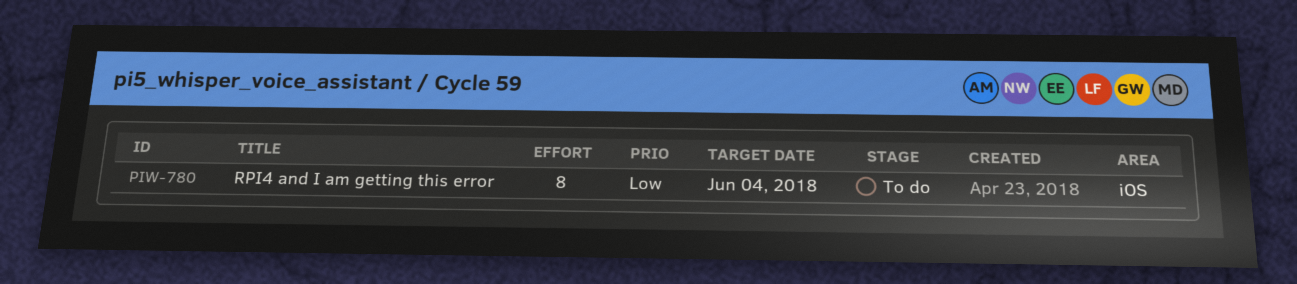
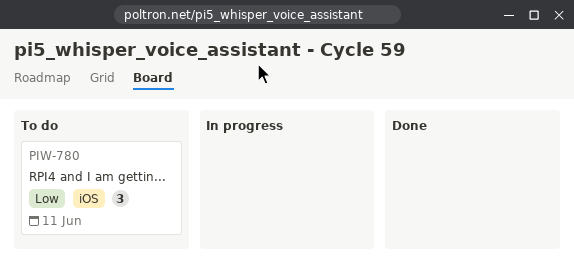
PIW-780, estimate: 8 -> 3
PIW-780, due: Jun 4 -> Jun 11

